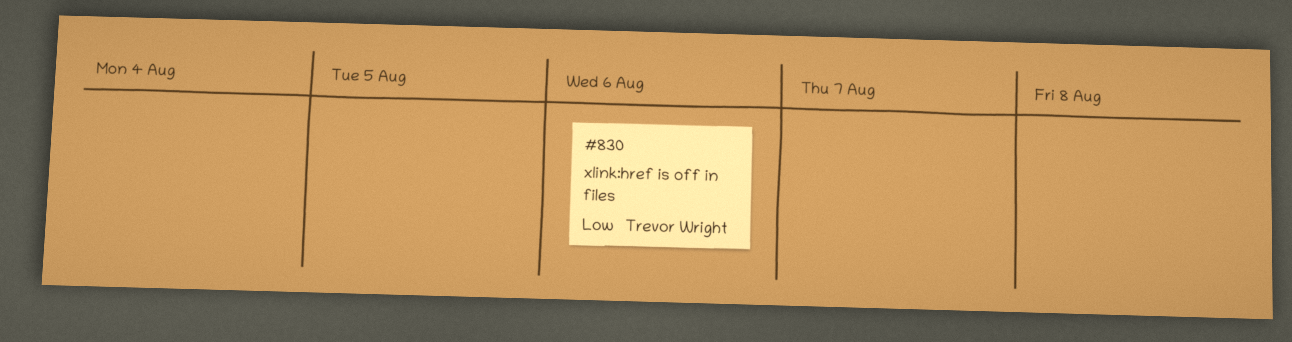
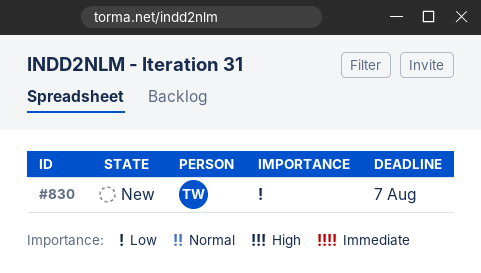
#830, due: Aug 6 -> Aug 7

